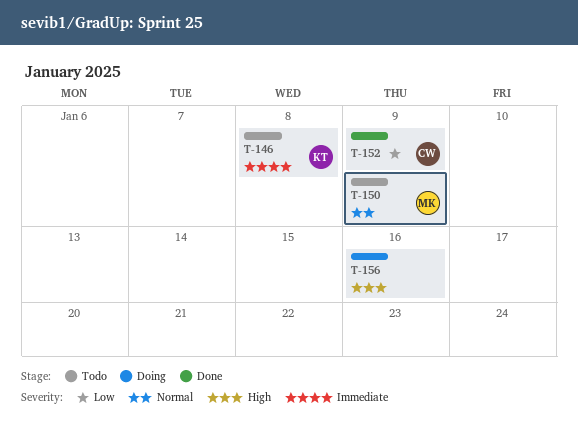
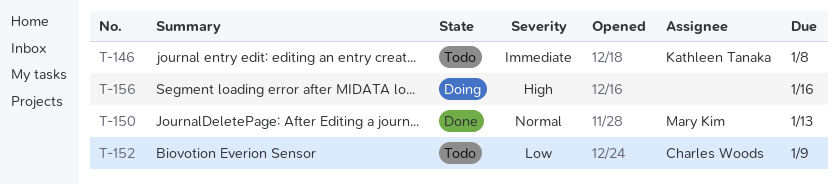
T-150, status: Todo -> Done
T-150, due: Jan 9 -> Jan 13
T-152, status: Done -> Todo

